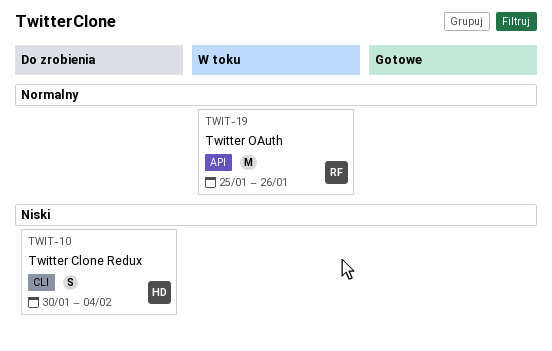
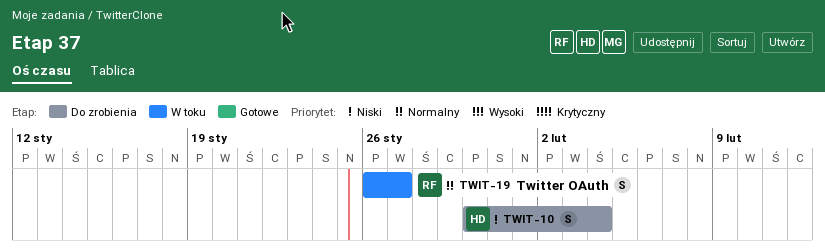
TWIT-19, estimate: M -> S
TWIT-19, start: Jan 25 -> Jan 26
TWIT-19, due: Jan 26 -> Jan 27

